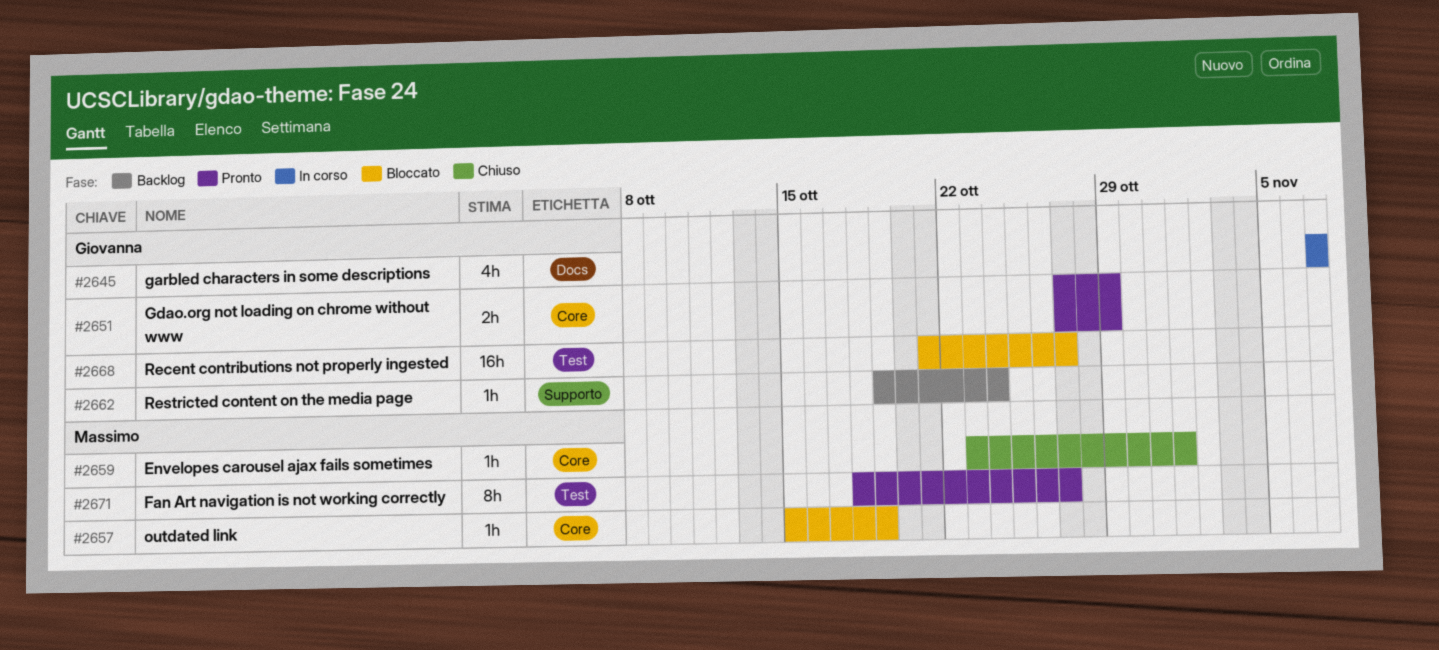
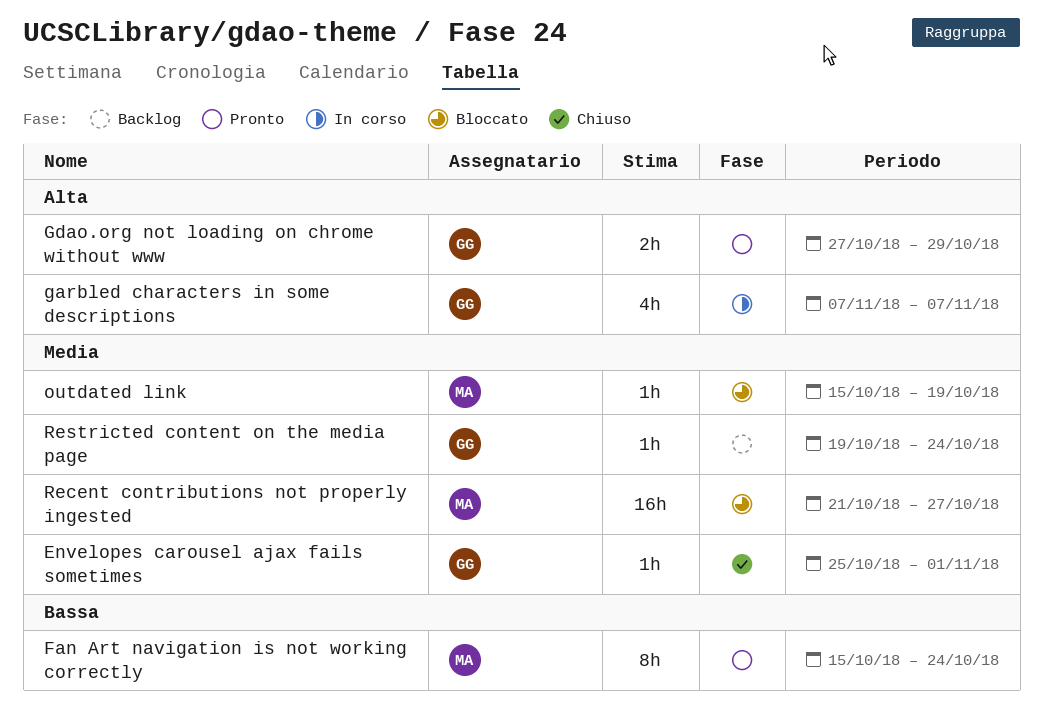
Envelopes carousel ajax fails sometimes, owner: Massimo -> Giovanna
Envelopes carousel ajax fails sometimes, start: Oct 23 -> Oct 25
Fan Art navigation is not working correctly, start: Oct 18 -> Oct 15
Fan Art navigation is not working correctly, due: Oct 27 -> Oct 24
Recent contributions not properly ingested, owner: Giovanna -> Massimo

